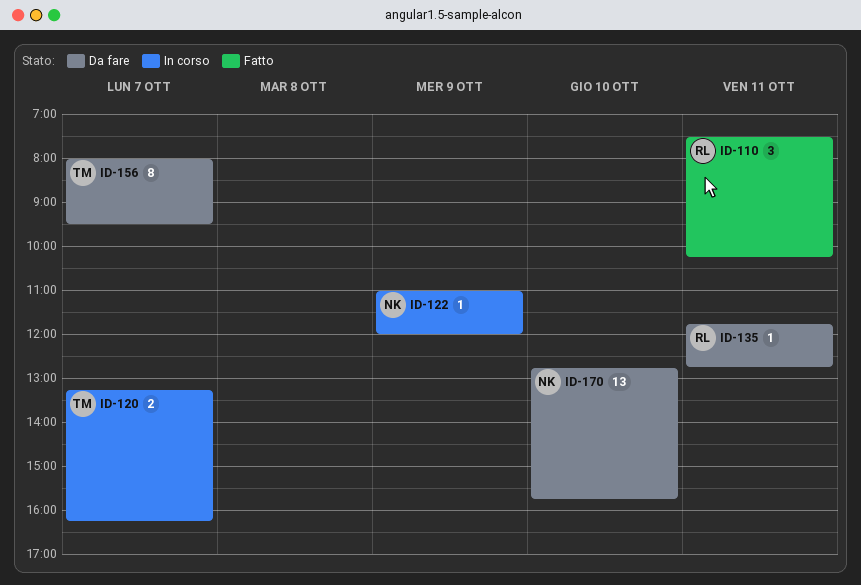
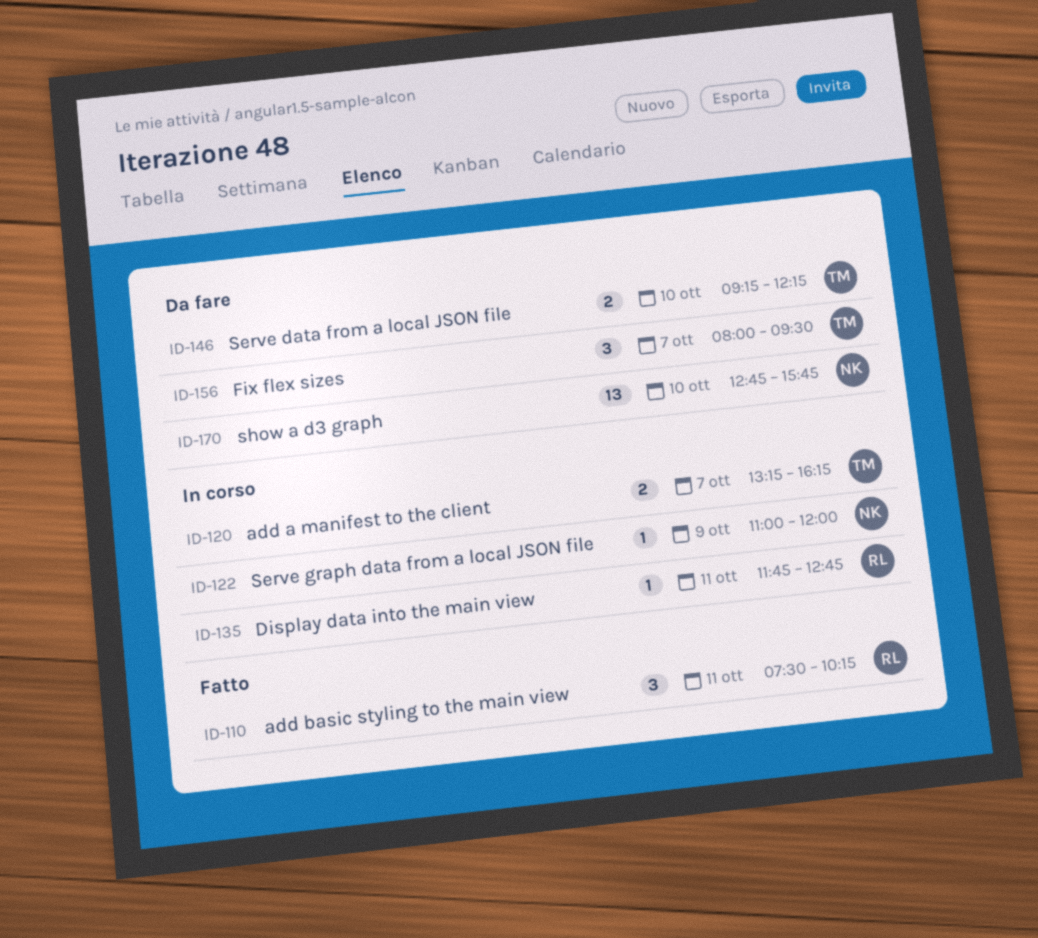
ID-135, status: Da fare -> In corso
ID-146: none -> present
ID-156, estimate: 8 -> 3

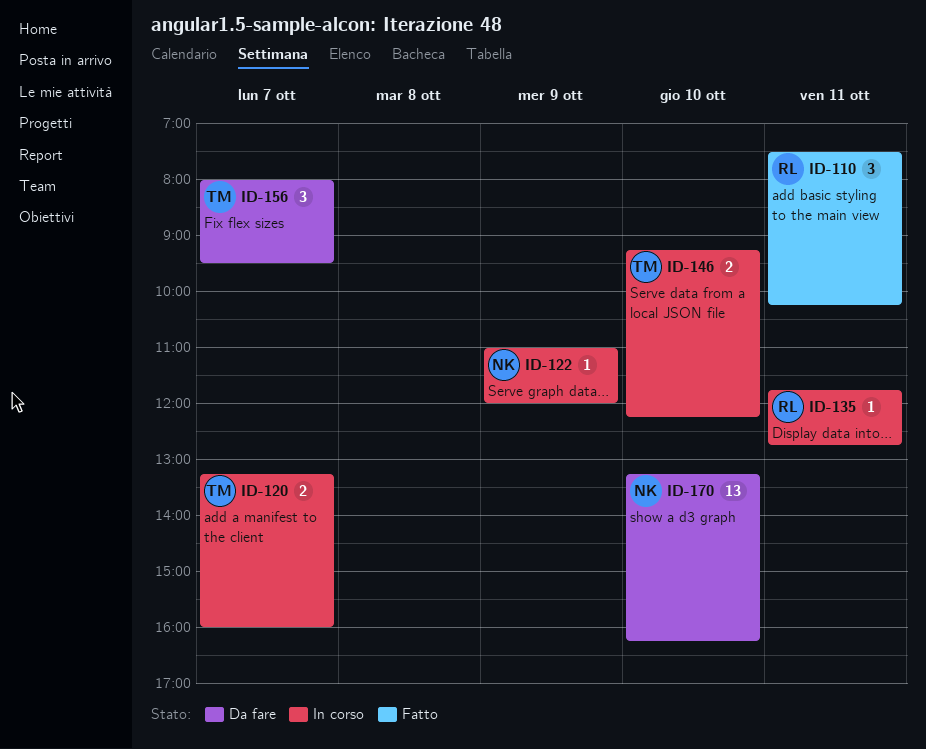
ID-120, ends: 16:15 -> 16:00
ID-146, status: Da fare -> In corso
ID-170, begins: 12:45 -> 13:15
ID-170, ends: 15:45 -> 16:15

